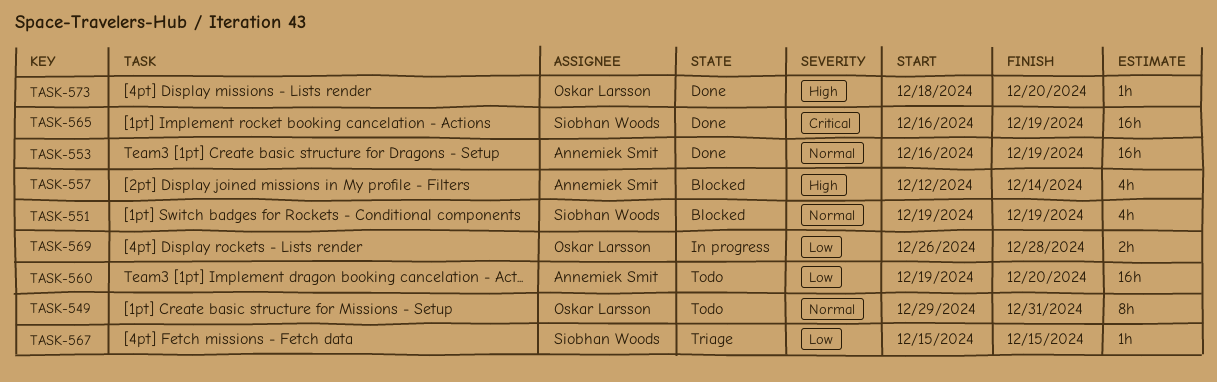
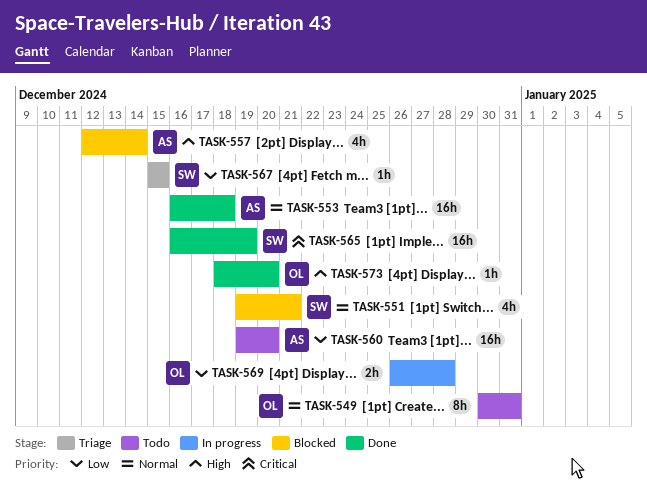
TASK-549, start: Dec 29 -> Dec 30
TASK-551, due: Dec 19 -> Dec 21
TASK-553, due: Dec 19 -> Dec 18

